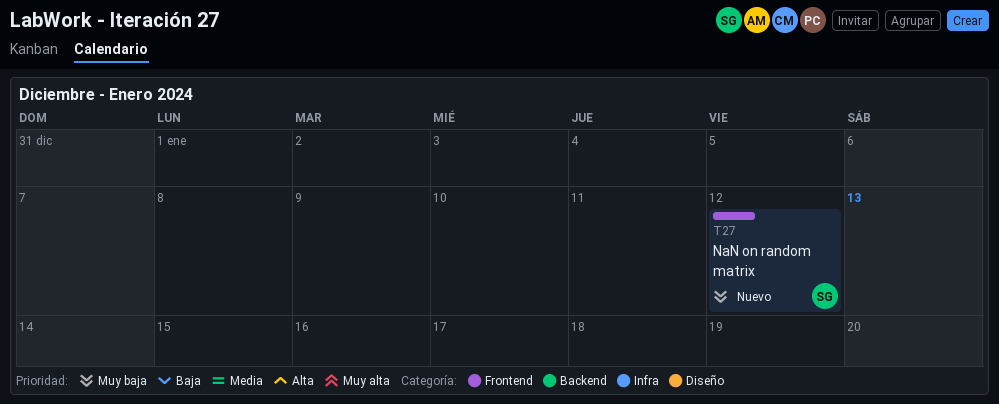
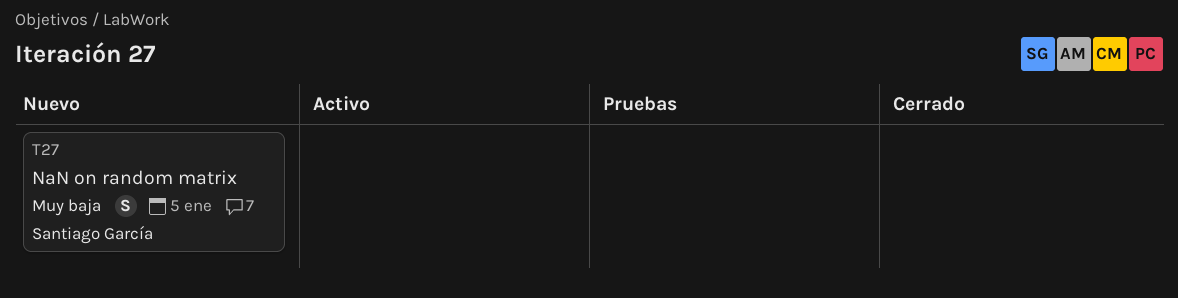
T27, due: Jan 12 -> Jan 5

